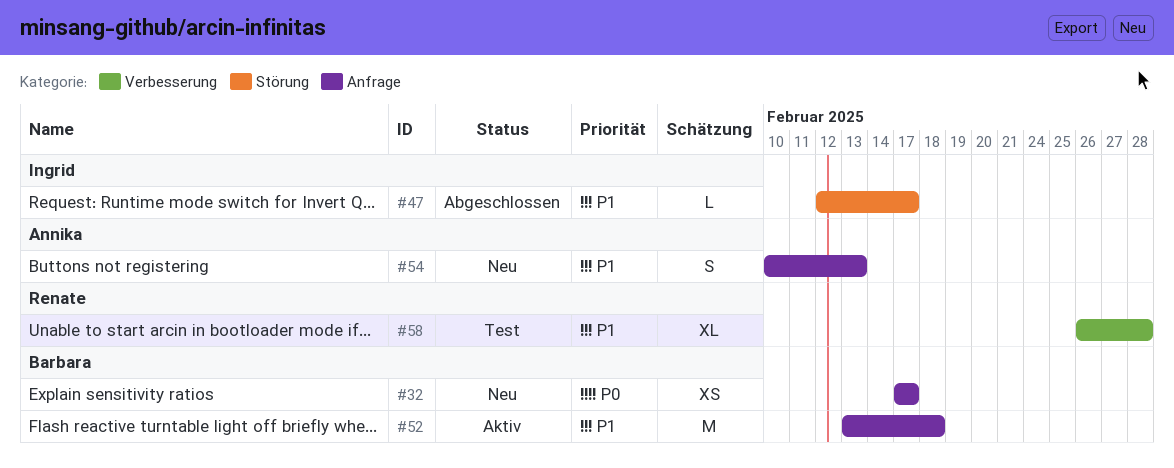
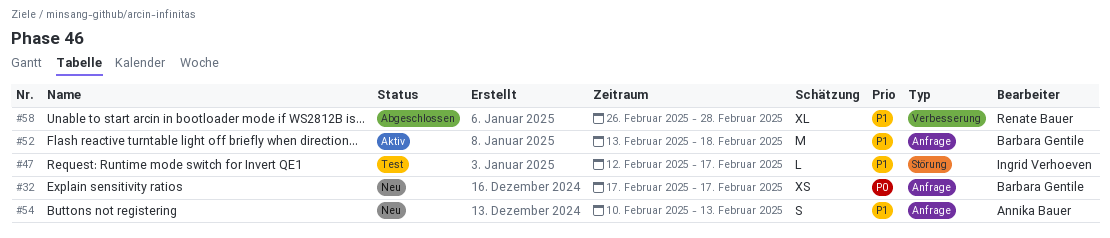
#47, status: Abgeschlossen -> Test
#58, status: Test -> Abgeschlossen

